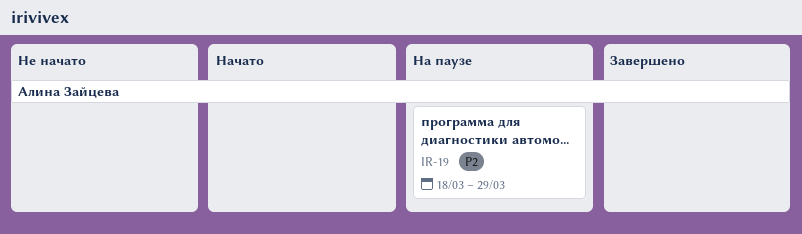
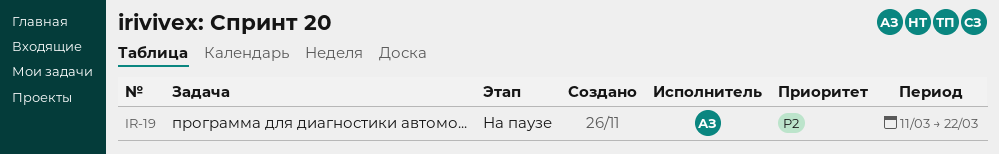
IR-19, start: Mar 18 -> Mar 11
IR-19, due: Mar 29 -> Mar 22

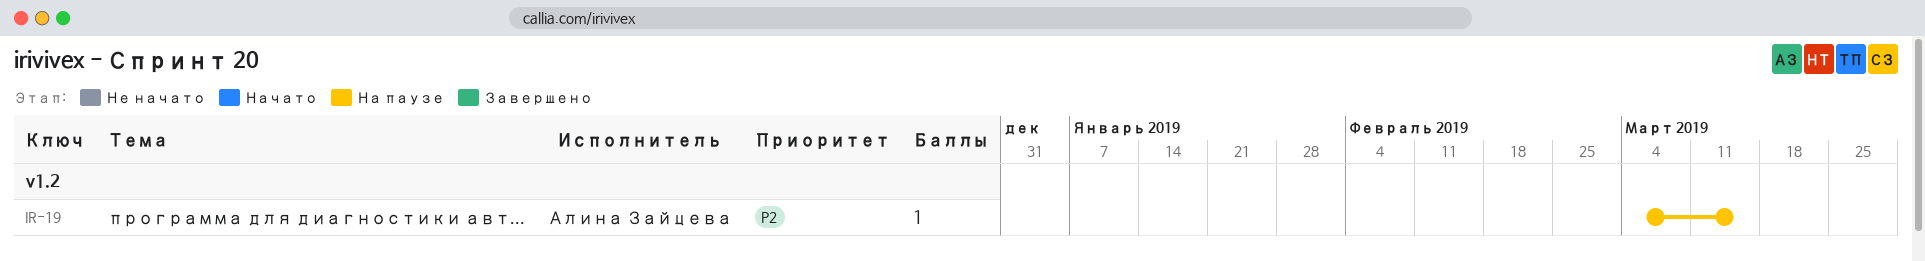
IR-19, start: Mar 11 -> Mar 4
IR-19, due: Mar 22 -> Mar 15

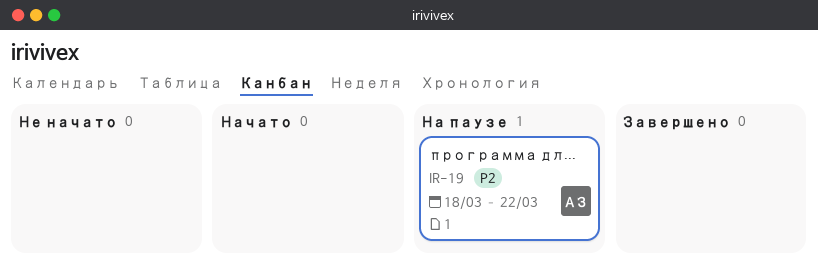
IR-19, start: Mar 4 -> Mar 18
IR-19, due: Mar 15 -> Mar 22

